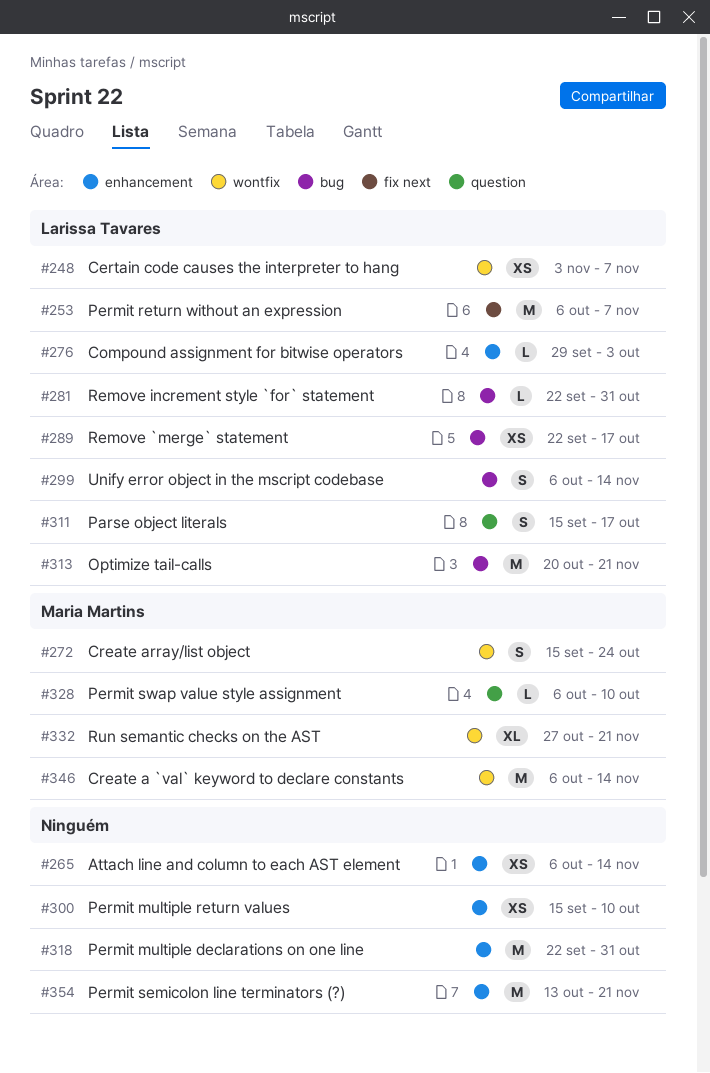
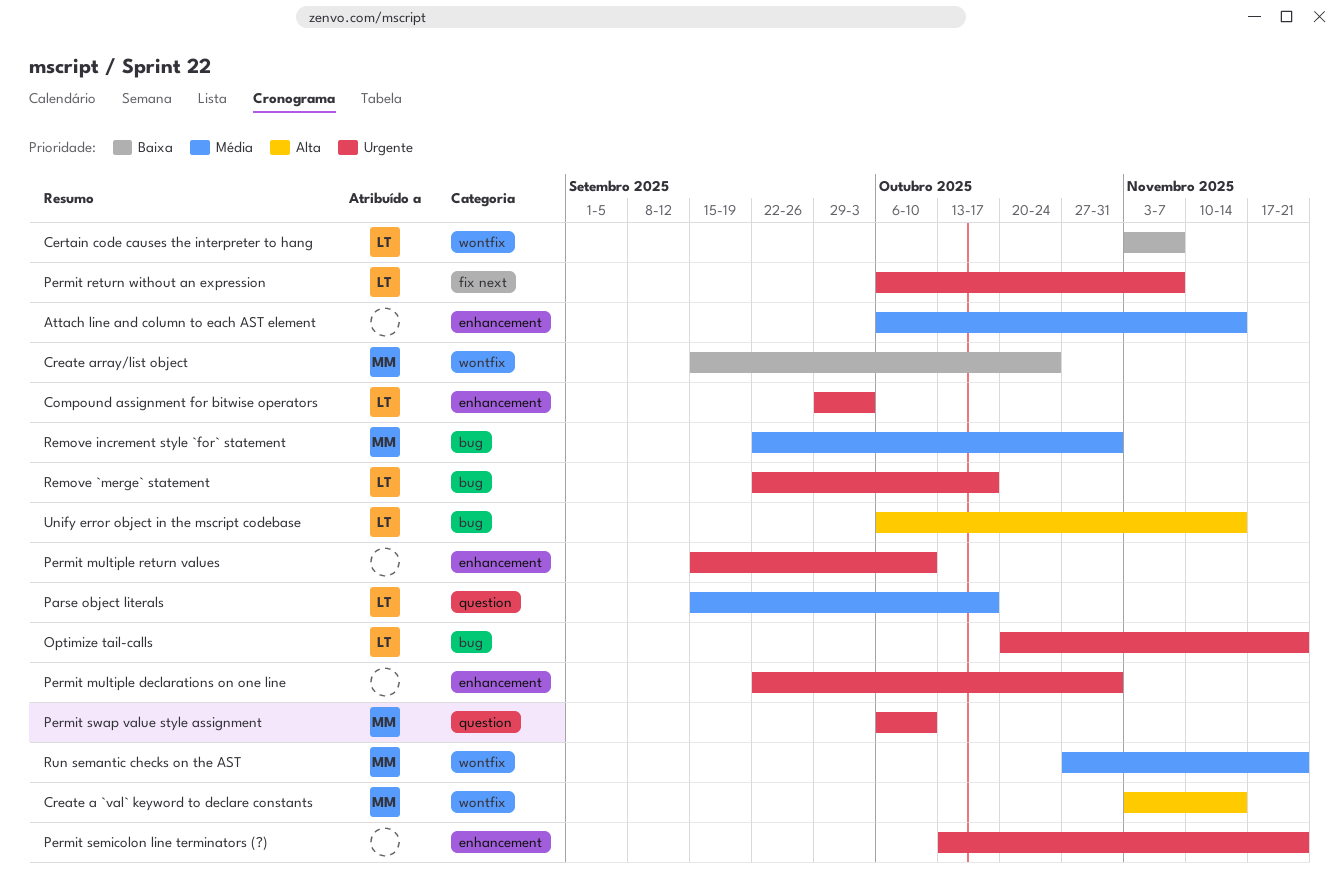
Create a `val` keyword to declare constants, start: Oct 6 -> Nov 3
Remove increment style `for` statement, owner: Larissa Tavares -> Maria Martins

